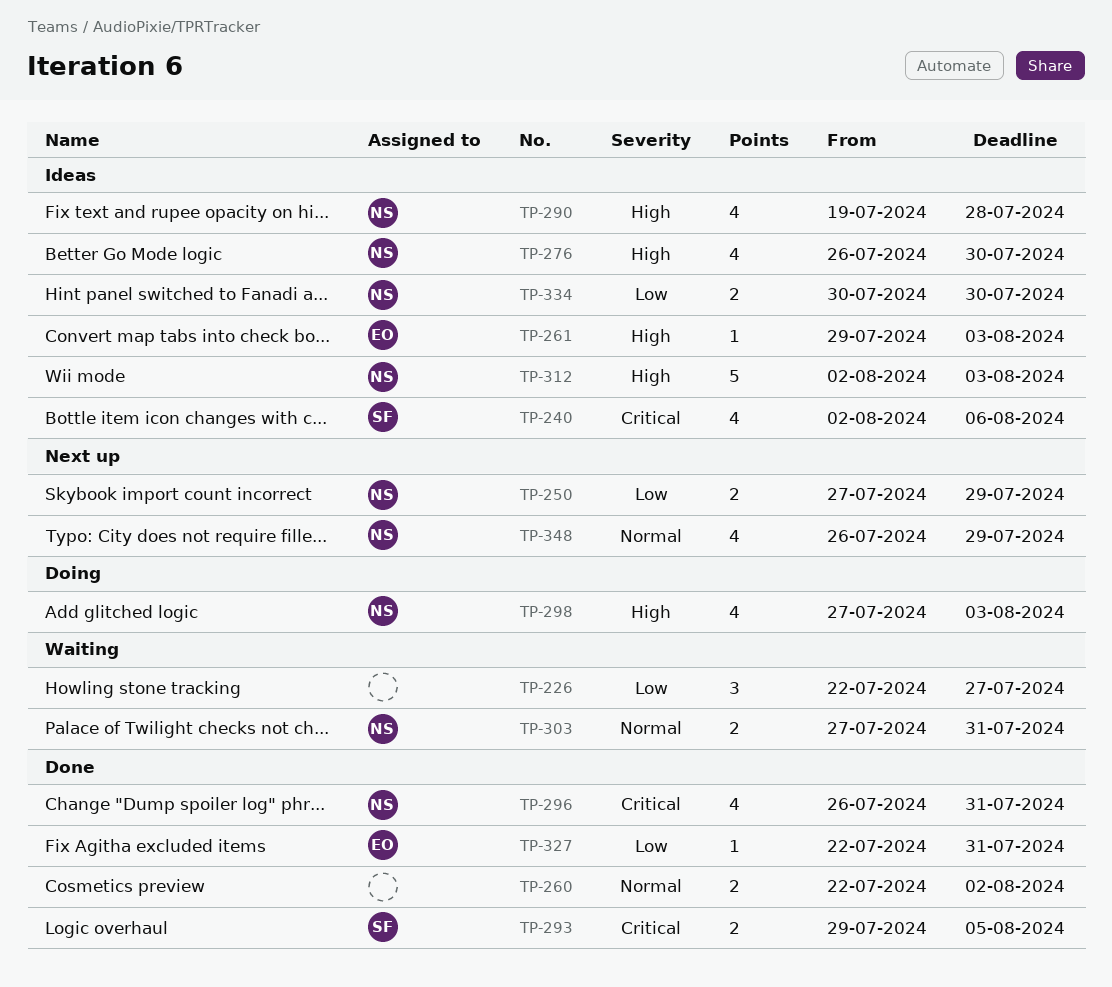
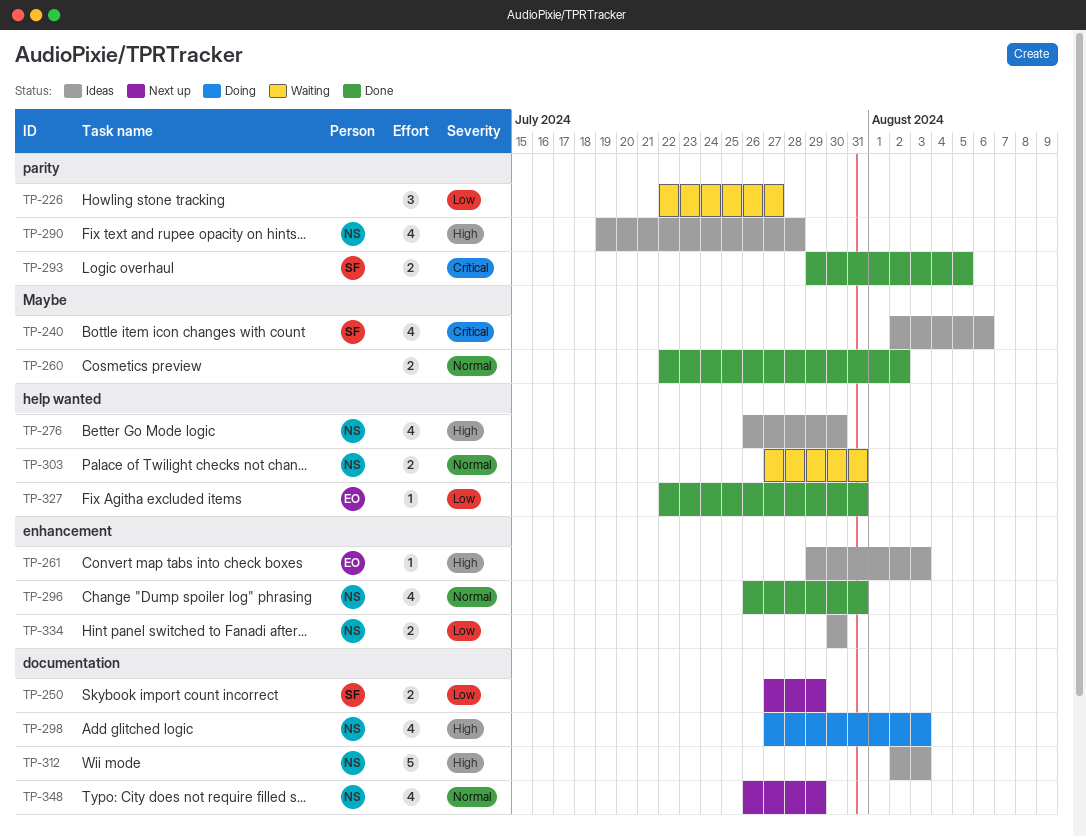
TP-250, owner: NS -> SF
TP-296, priority: Critical -> Normal

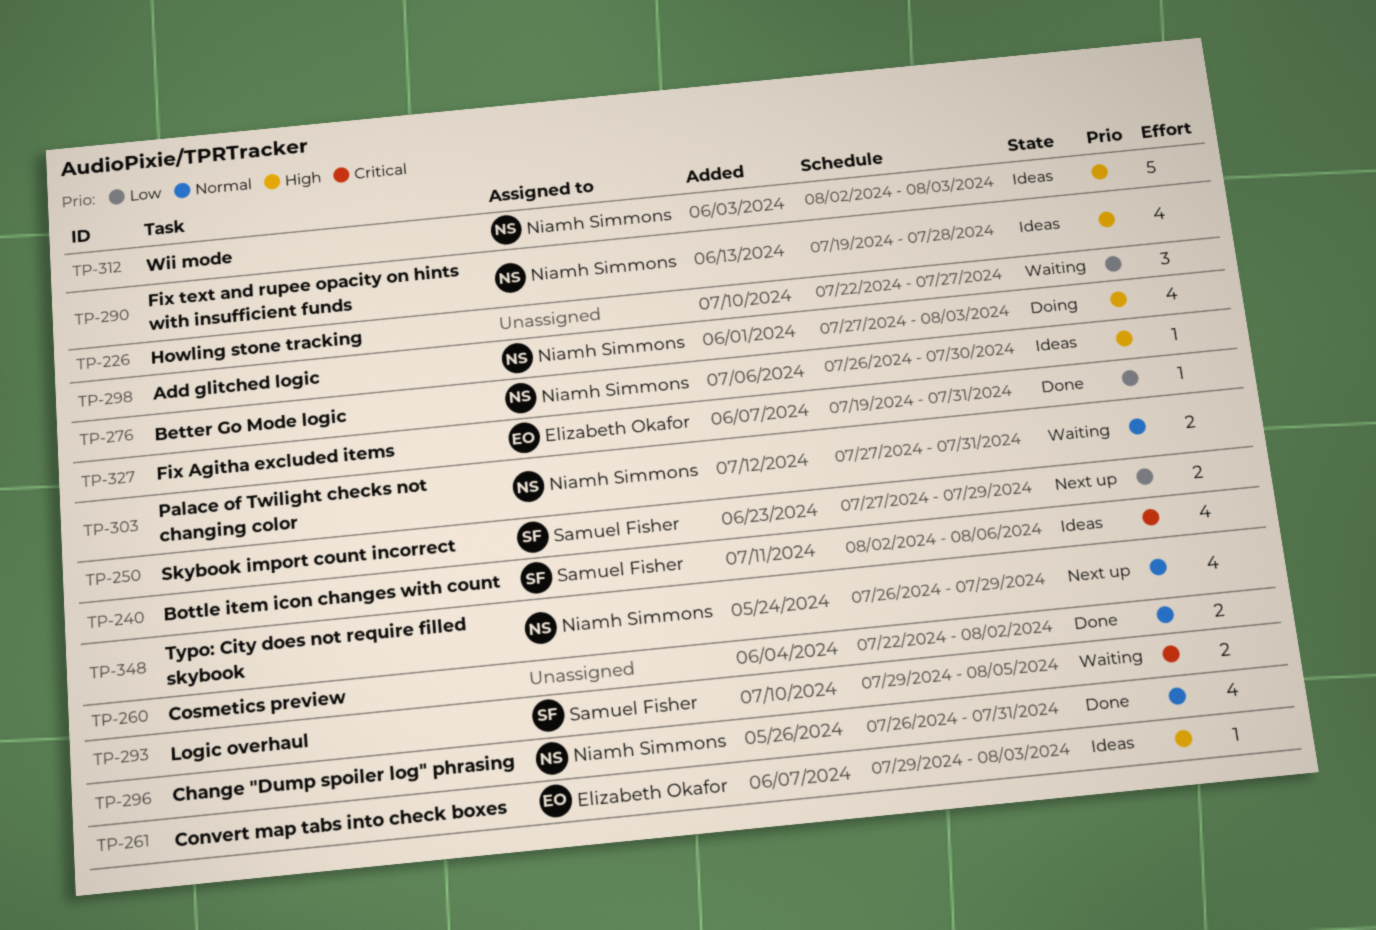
TP-276, estimate: 4 -> 1
TP-293, status: Done -> Waiting
TP-327, start: Jul 22 -> Jul 19
TP-334: present -> none

